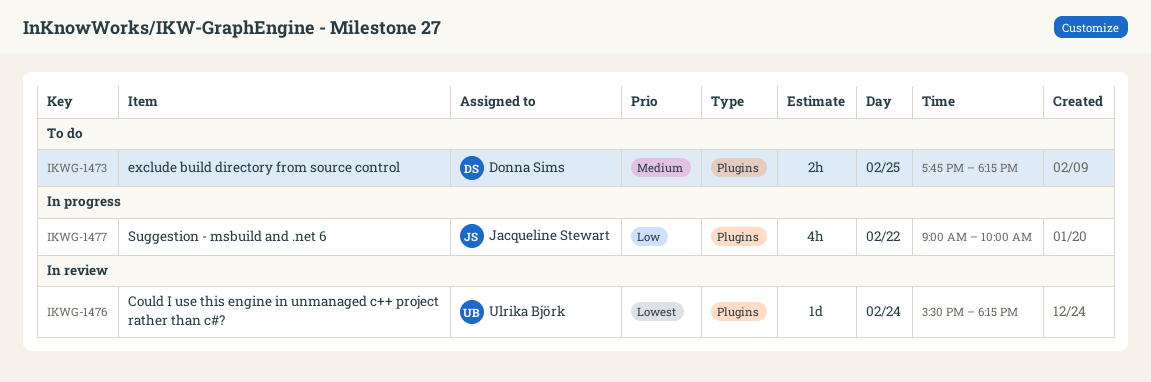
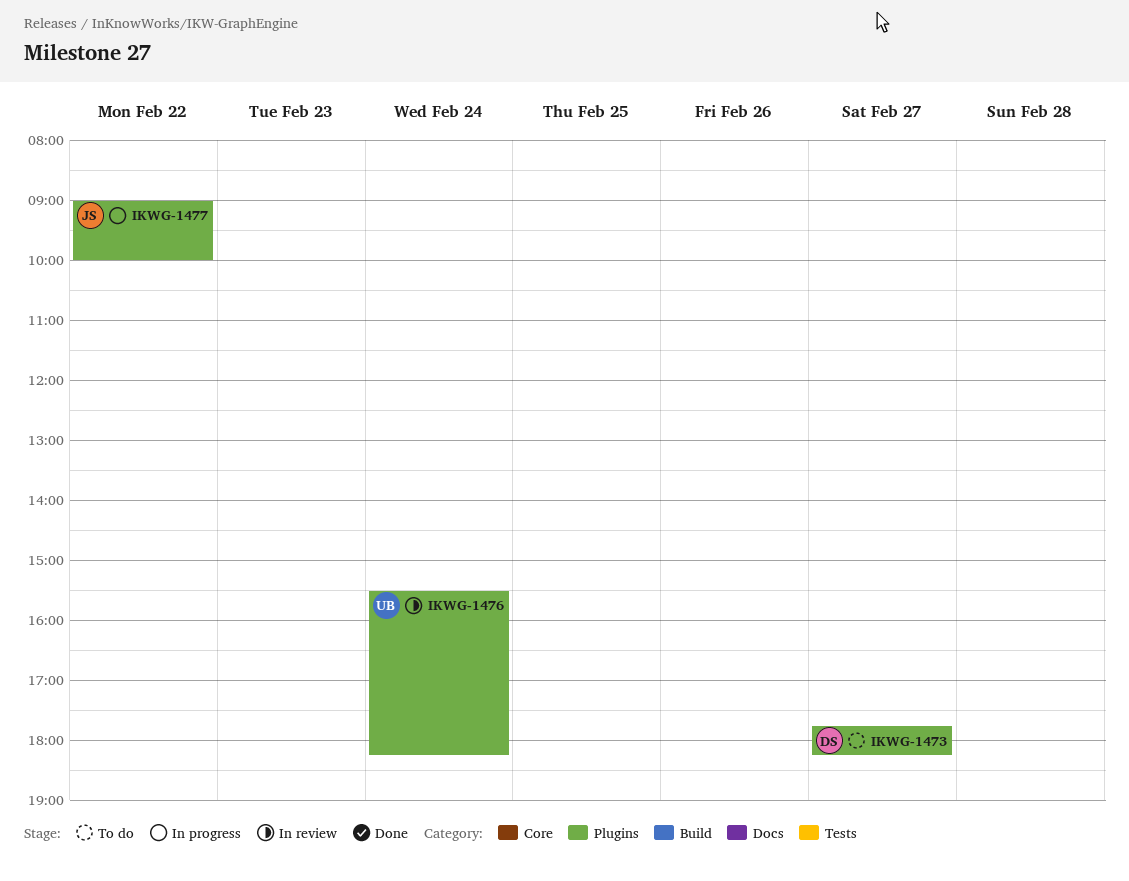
IKWG-1473, day: Feb 25 -> Feb 27

